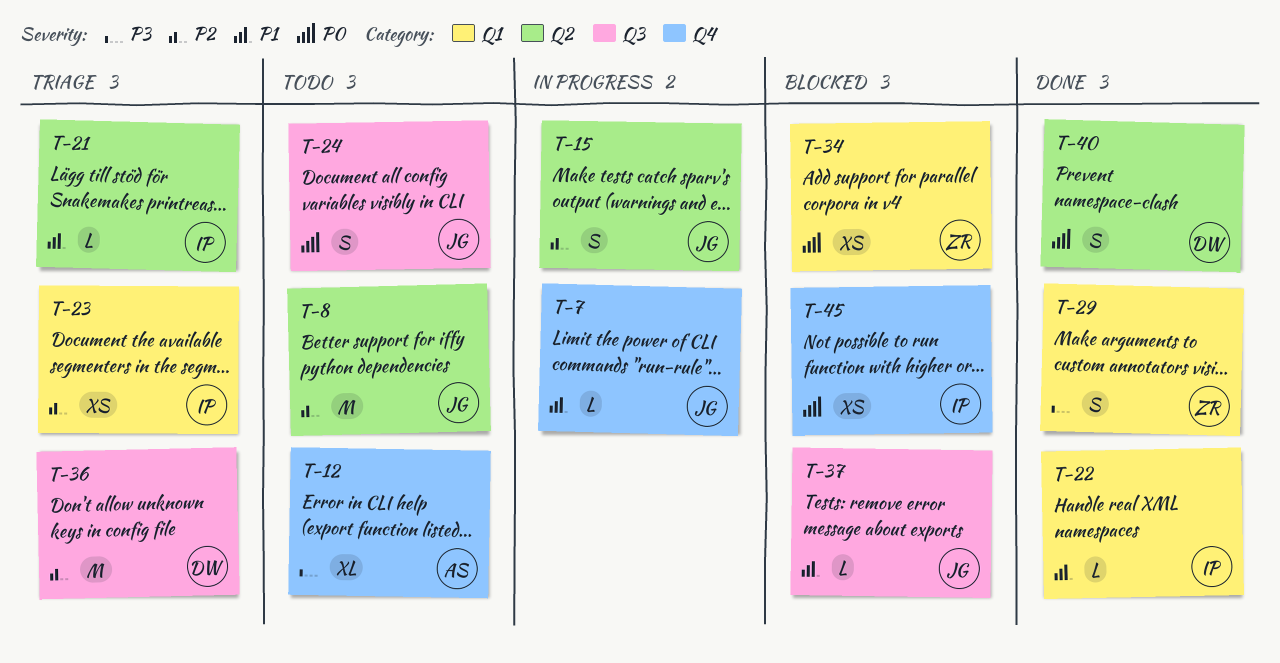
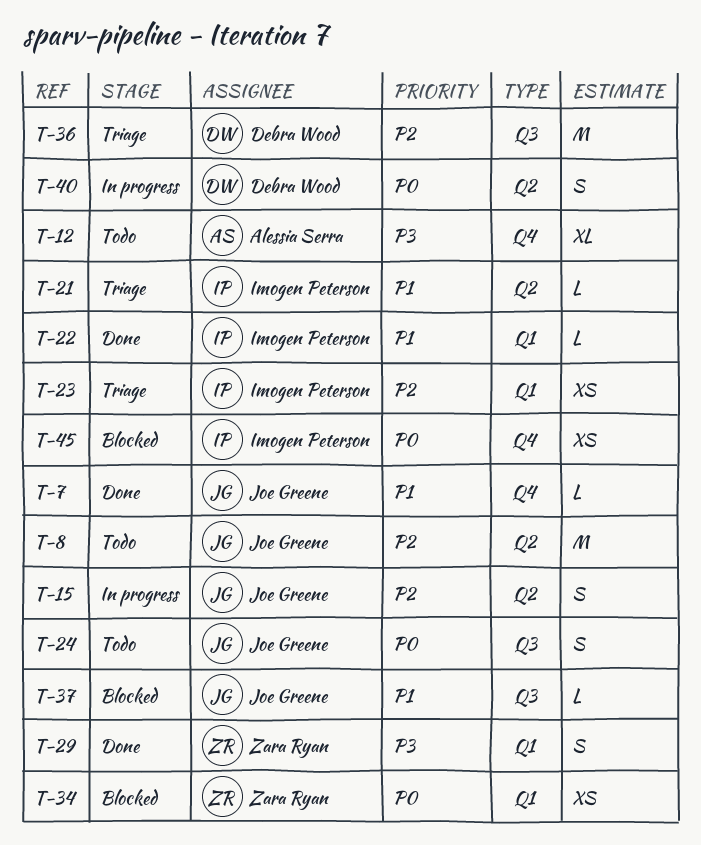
T-7, status: In progress -> Done
T-40, status: Done -> In progress

